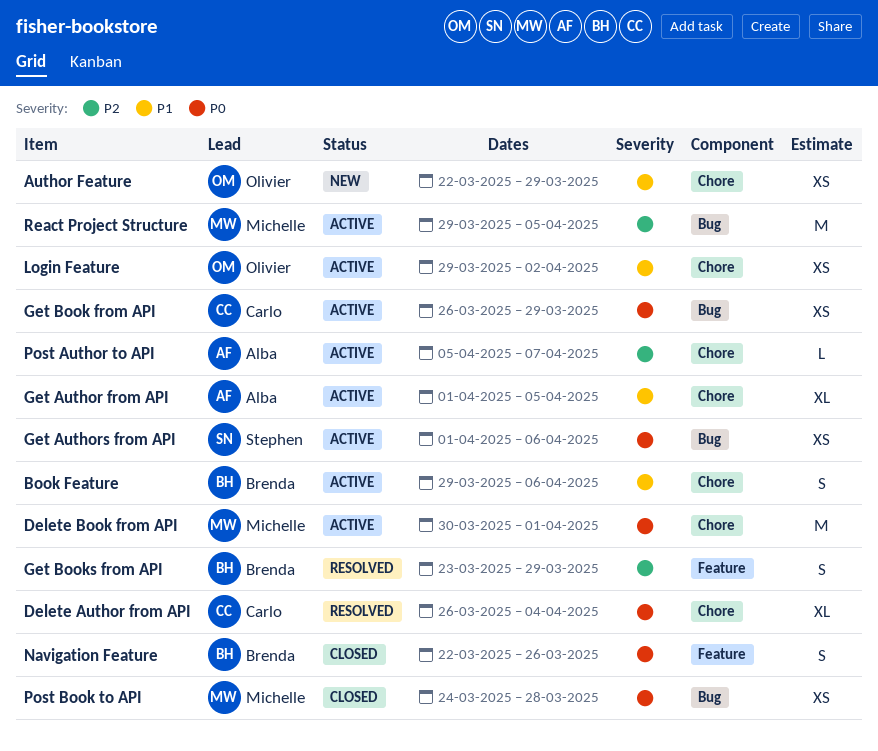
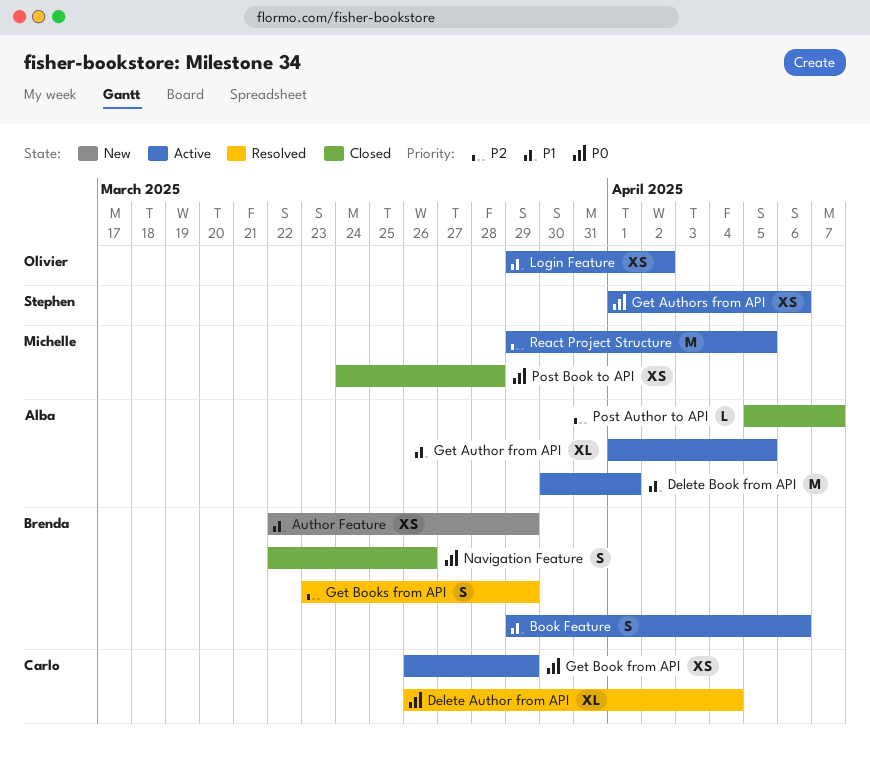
Author Feature, owner: Olivier -> Brenda
Delete Book from API, owner: Michelle -> Alba
Delete Book from API, priority: P0 -> P1
Post Author to API, status: Active -> Closed

